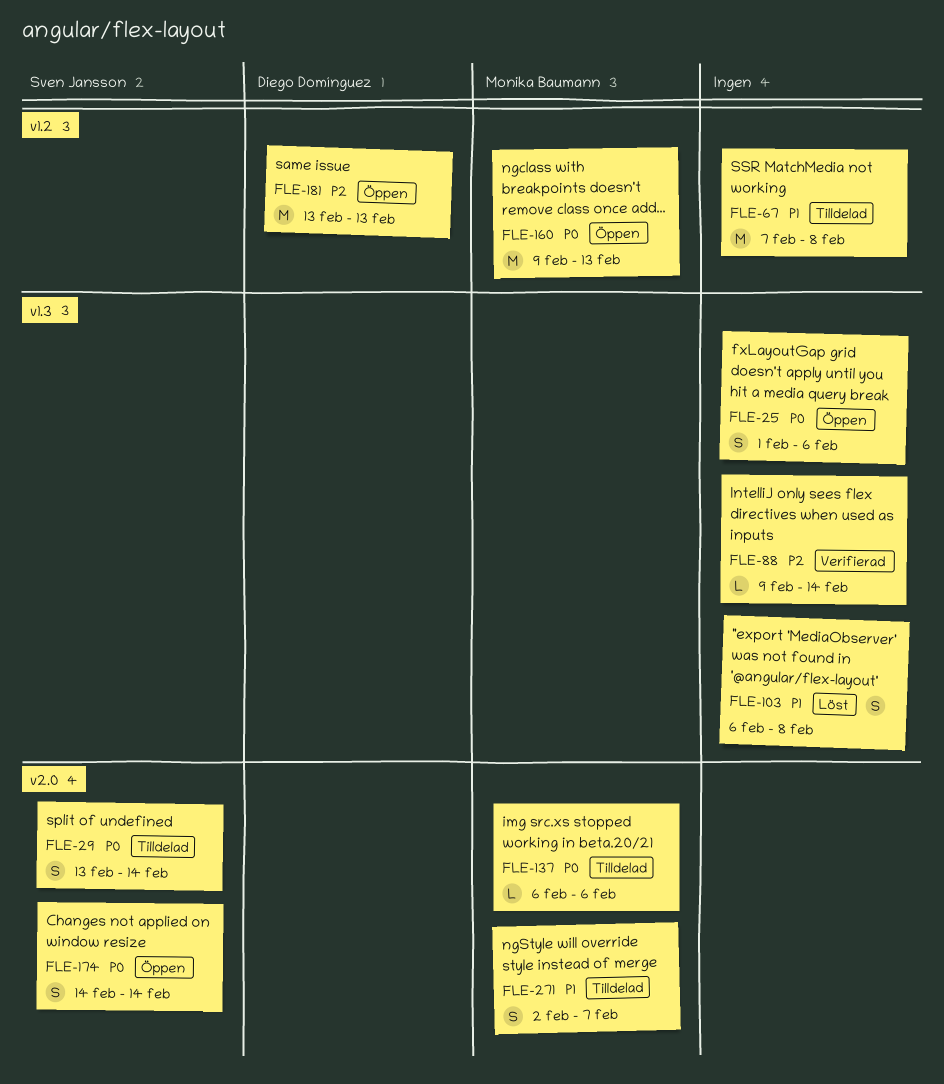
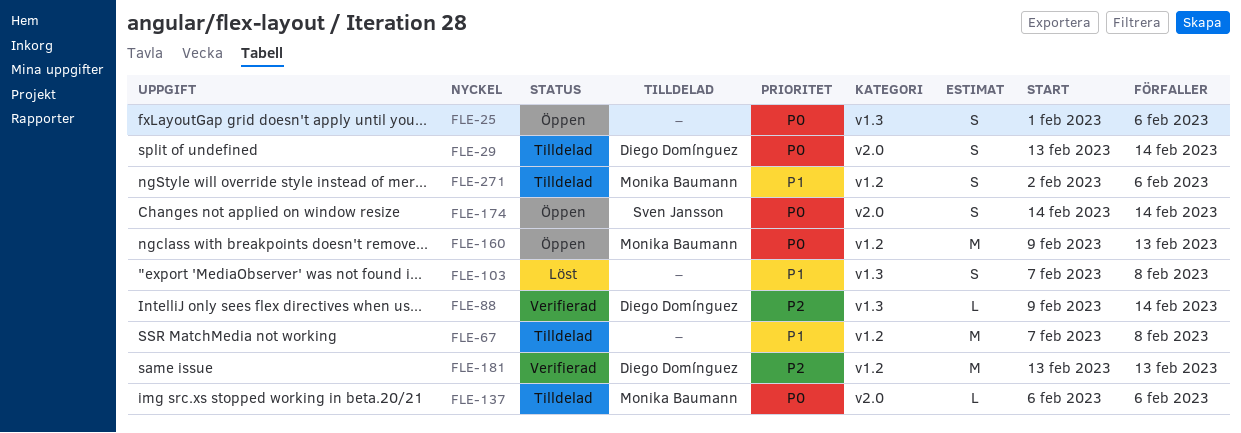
FLE-29, owner: Sven Jansson -> Diego Domínguez
FLE-88, owner: none -> Diego Domínguez
FLE-103, start: Feb 6 -> Feb 7
FLE-181, status: Öppen -> Verifierad
FLE-271, label: v2.0 -> v1.2
FLE-271, due: Feb 7 -> Feb 6

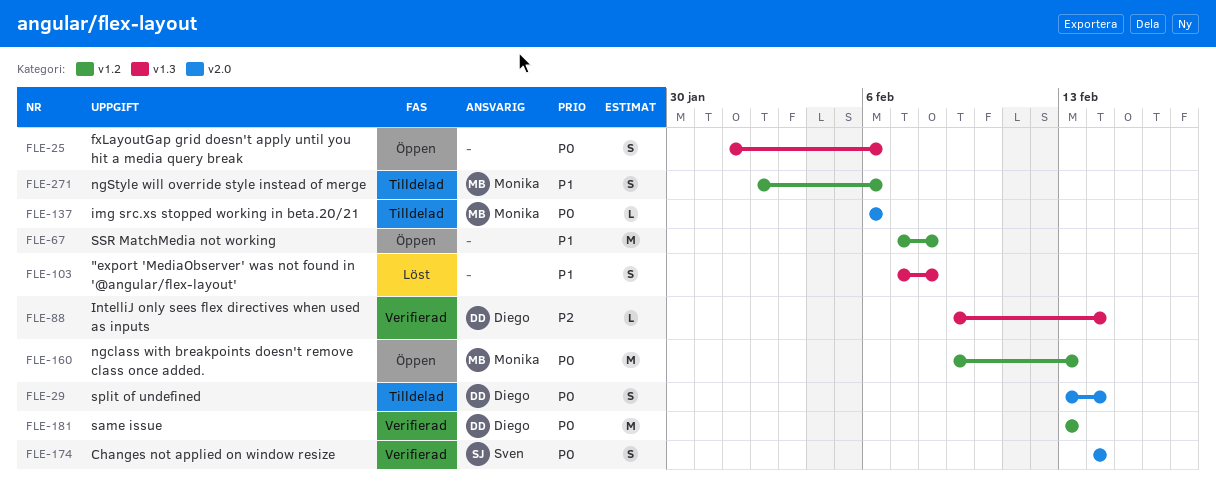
FLE-67, status: Tilldelad -> Öppen
FLE-174, status: Öppen -> Verifierad
FLE-181, priority: P2 -> P0

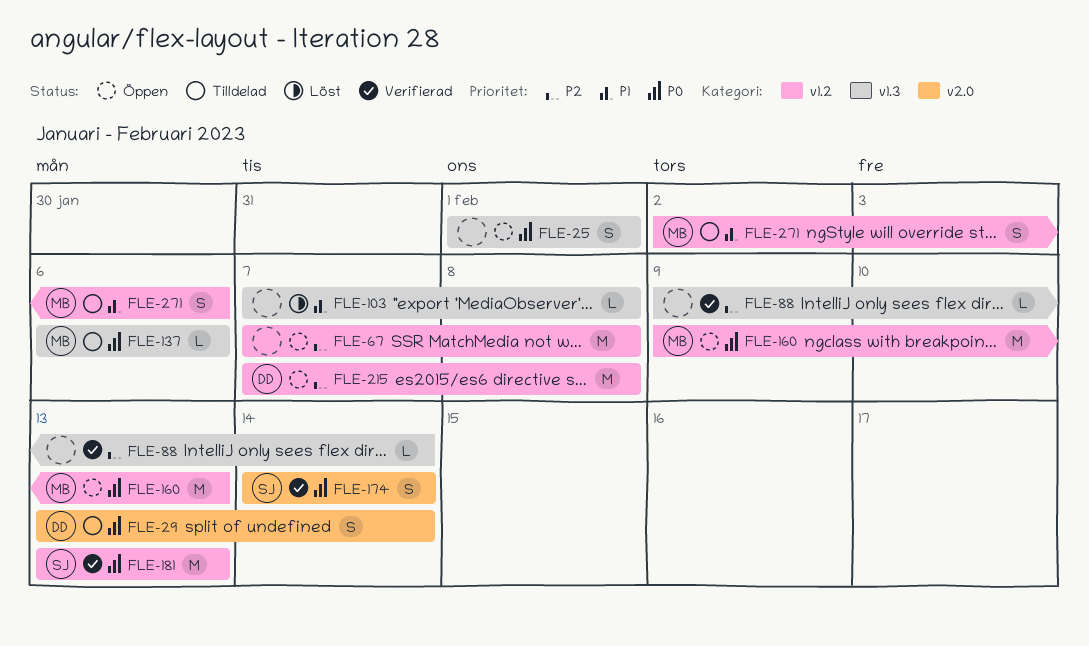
FLE-25, due: Feb 6 -> Feb 1
FLE-67, priority: P1 -> P2
FLE-88, owner: Diego -> none
FLE-103, estimate: S -> L
FLE-137, label: v2.0 -> v1.3
FLE-181, owner: Diego -> Sven
FLE-215: none -> present

